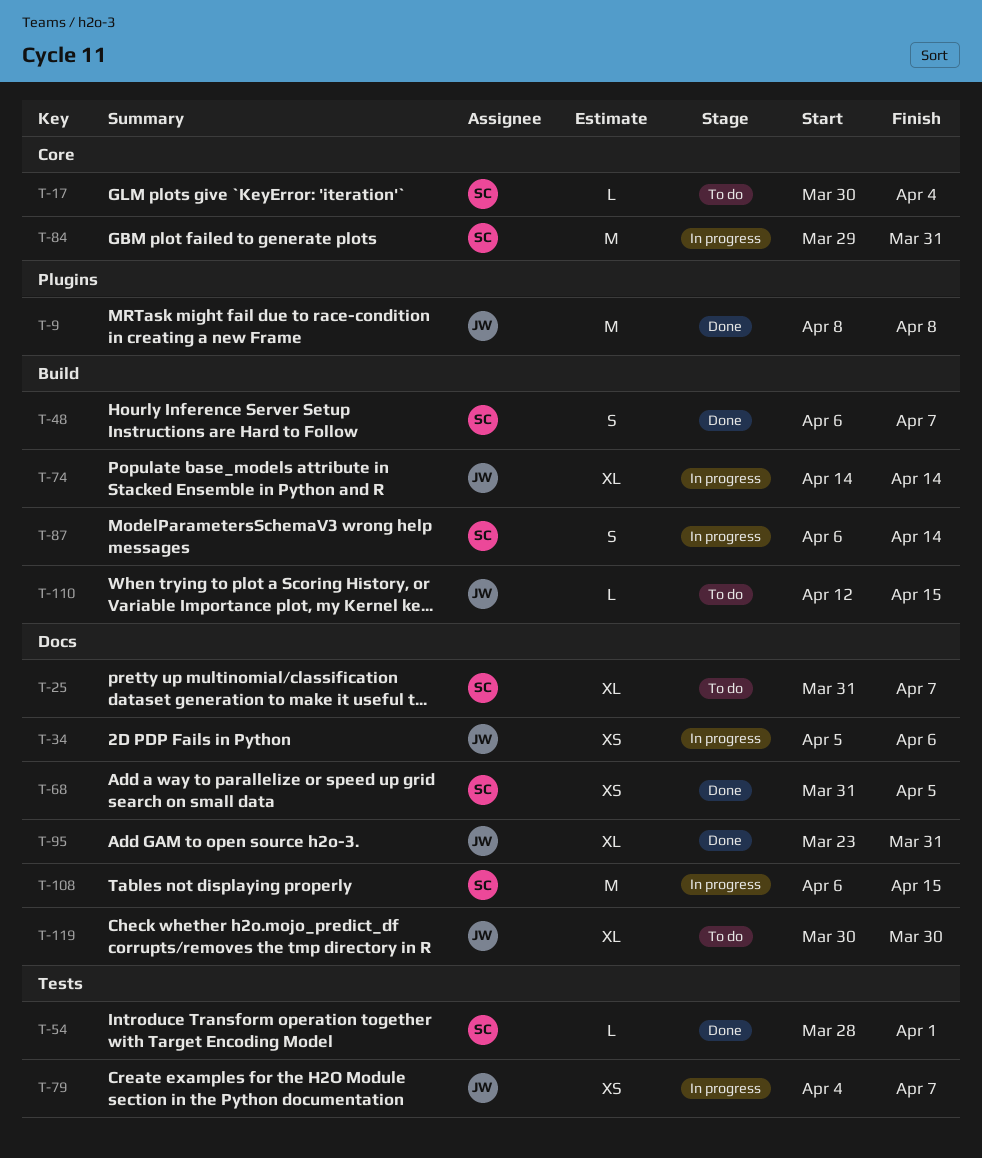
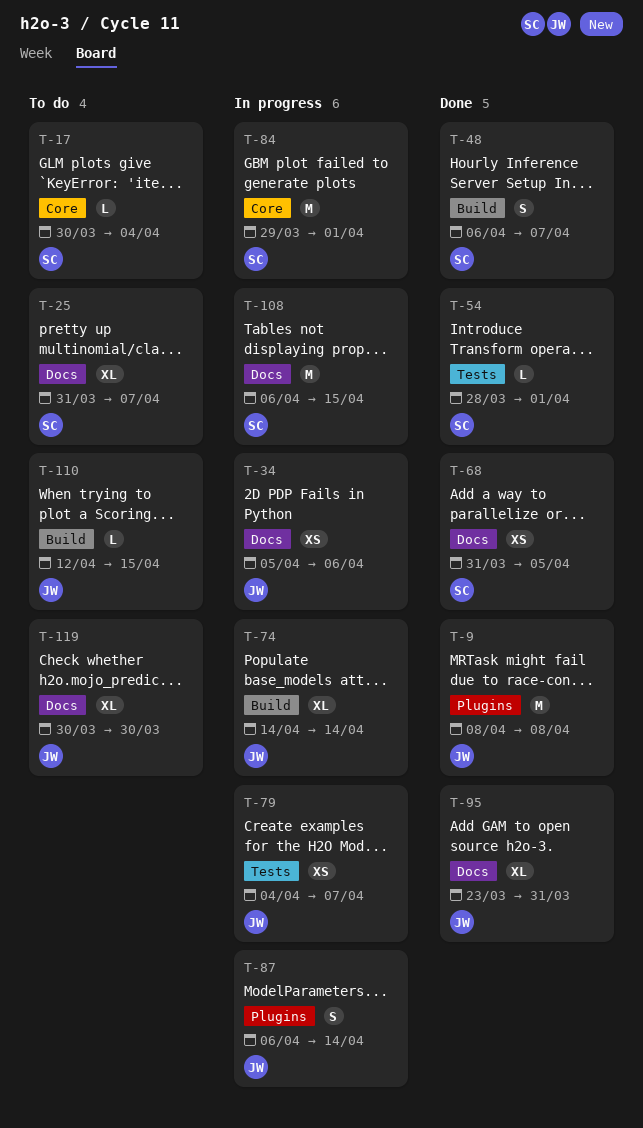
T-84, due: Mar 31 -> Apr 1
T-87, owner: SC -> JW
T-87, label: Build -> Plugins

